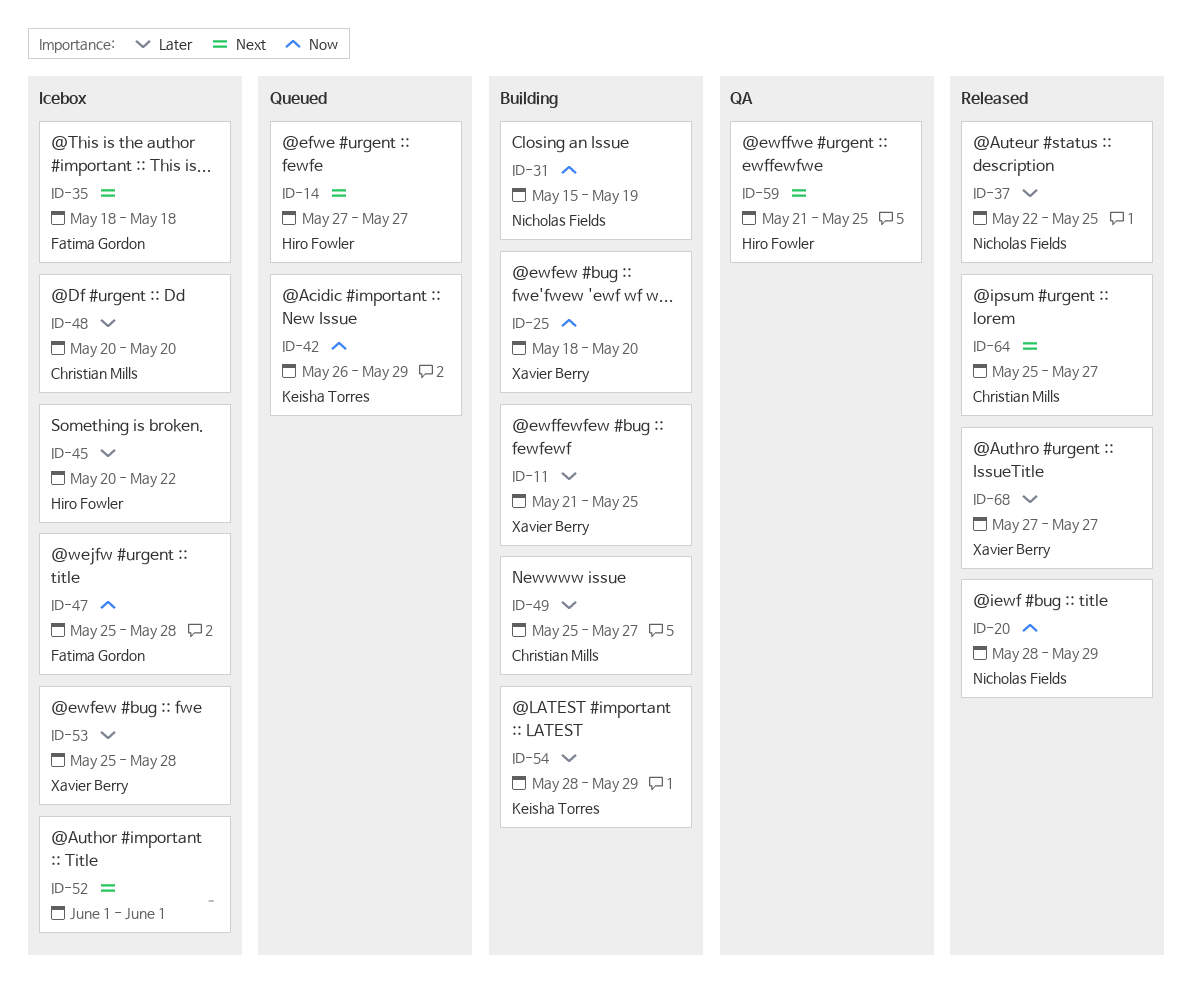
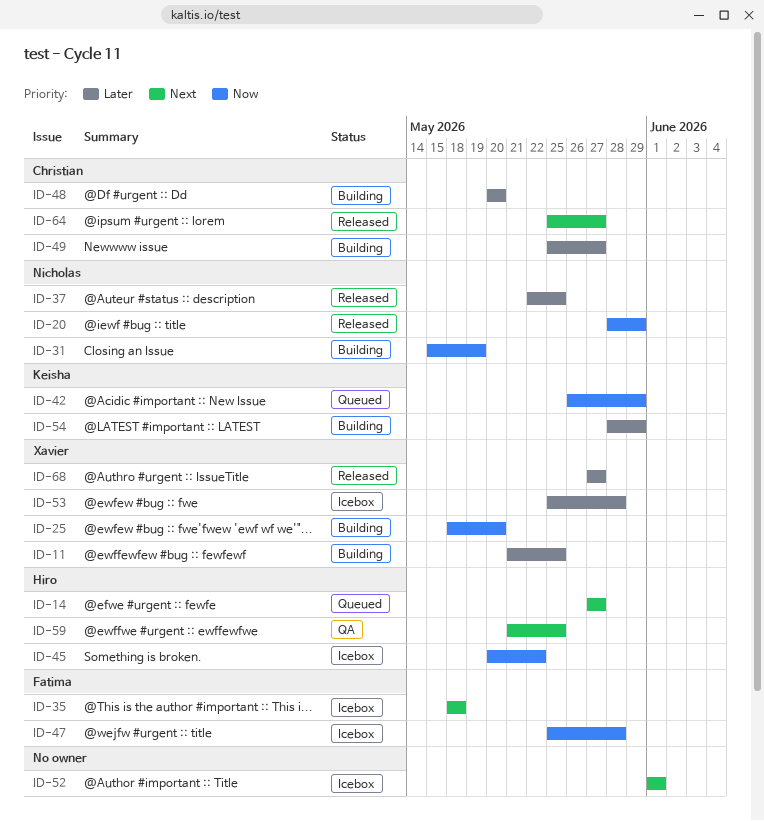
ID-45, priority: Later -> Now
ID-48, status: Icebox -> Building

